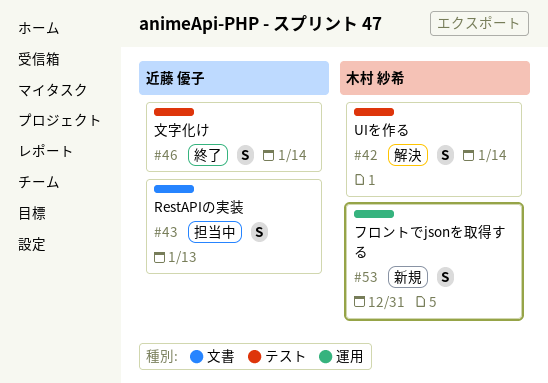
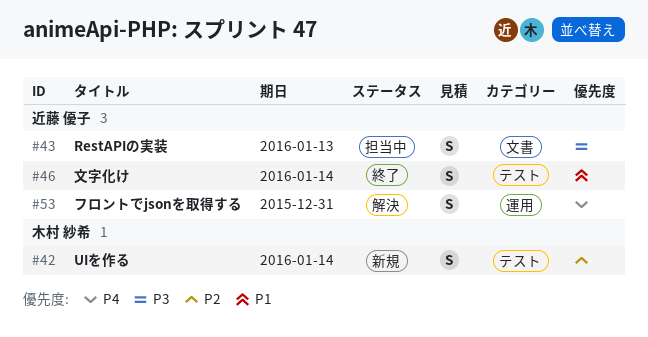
#42, status: 解決 -> 新規
#53, status: 新規 -> 解決
#53, owner: 木村 紗希 -> 近藤 優子

